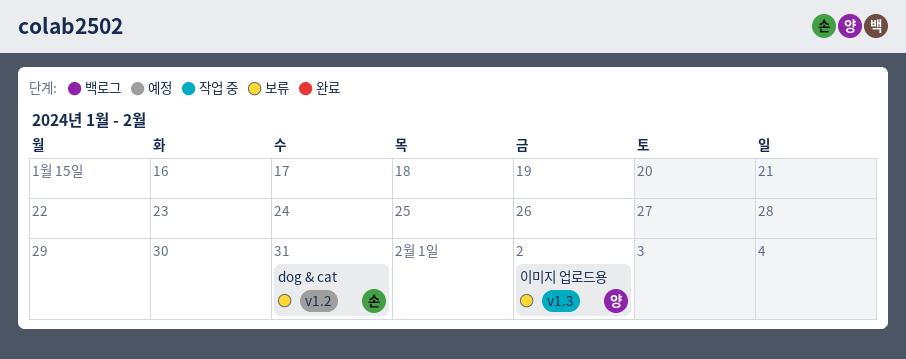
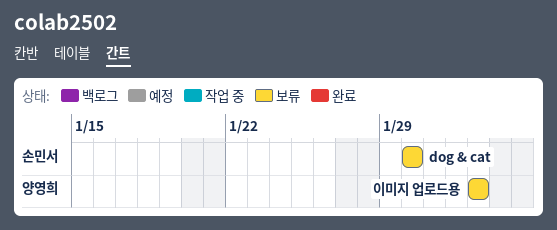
dog & cat, due: Jan 31 -> Jan 30

